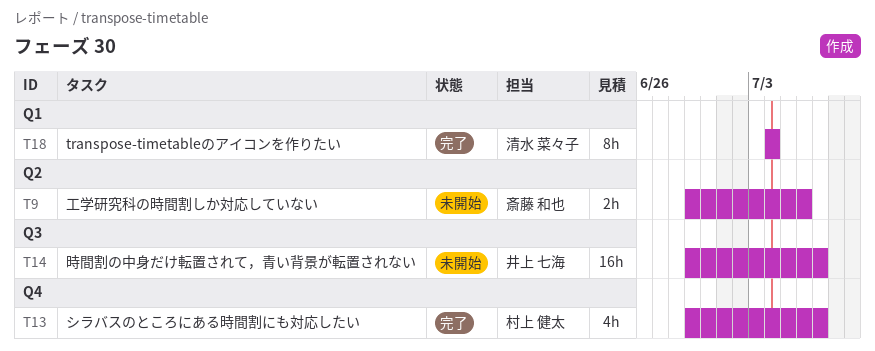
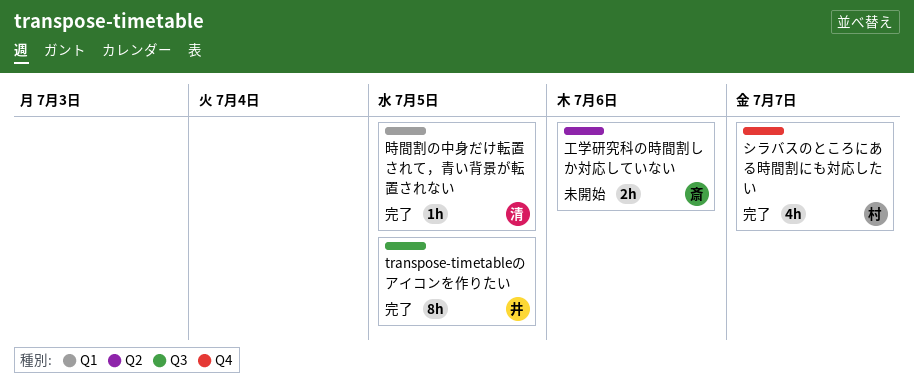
transpose-timetableのアイコンを作りたい, owner: 清水 菜々子 -> 井上 七海
transpose-timetableのアイコンを作りたい, label: Q1 -> Q3
transpose-timetableのアイコンを作りたい, due: Jul 4 -> Jul 5
時間割の中身だけ転置されて，青い背景が転置されない, status: 未開始 -> 完了
時間割の中身だけ転置されて，青い背景が転置されない, owner: 井上 七海 -> 清水 菜々子
時間割の中身だけ転置されて，青い背景が転置されない, label: Q3 -> Q1
時間割の中身だけ転置されて，青い背景が転置されない, estimate: 16h -> 1h
時間割の中身だけ転置されて，青い背景が転置されない, due: Jul 7 -> Jul 5

